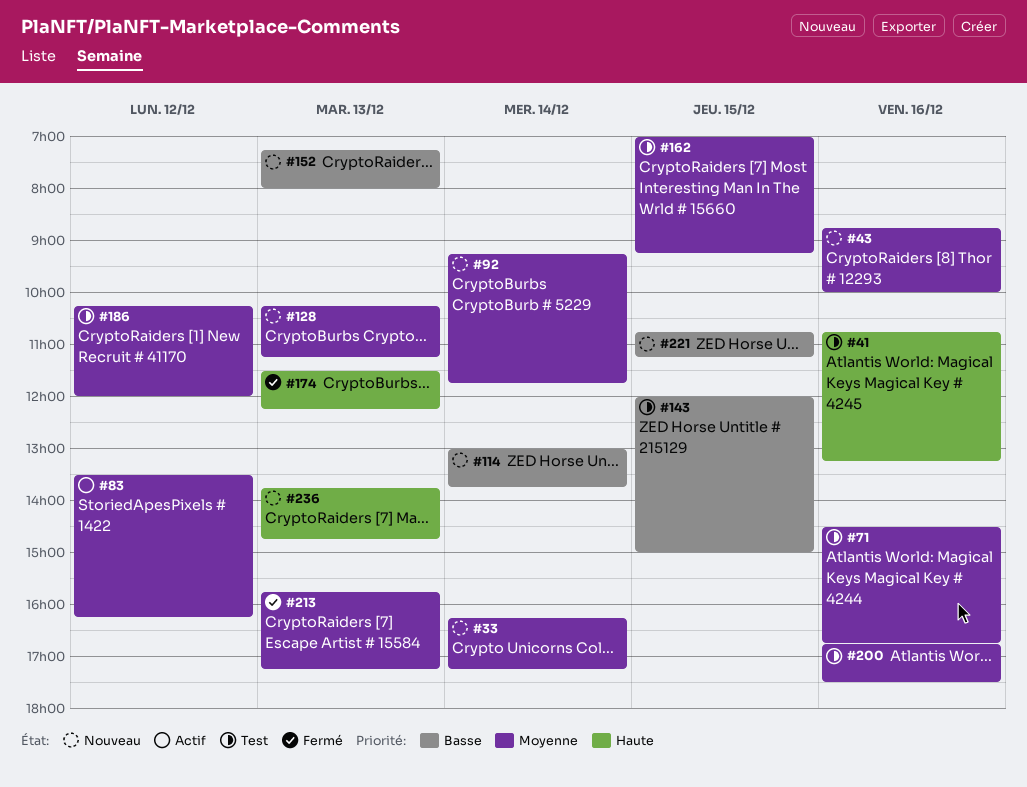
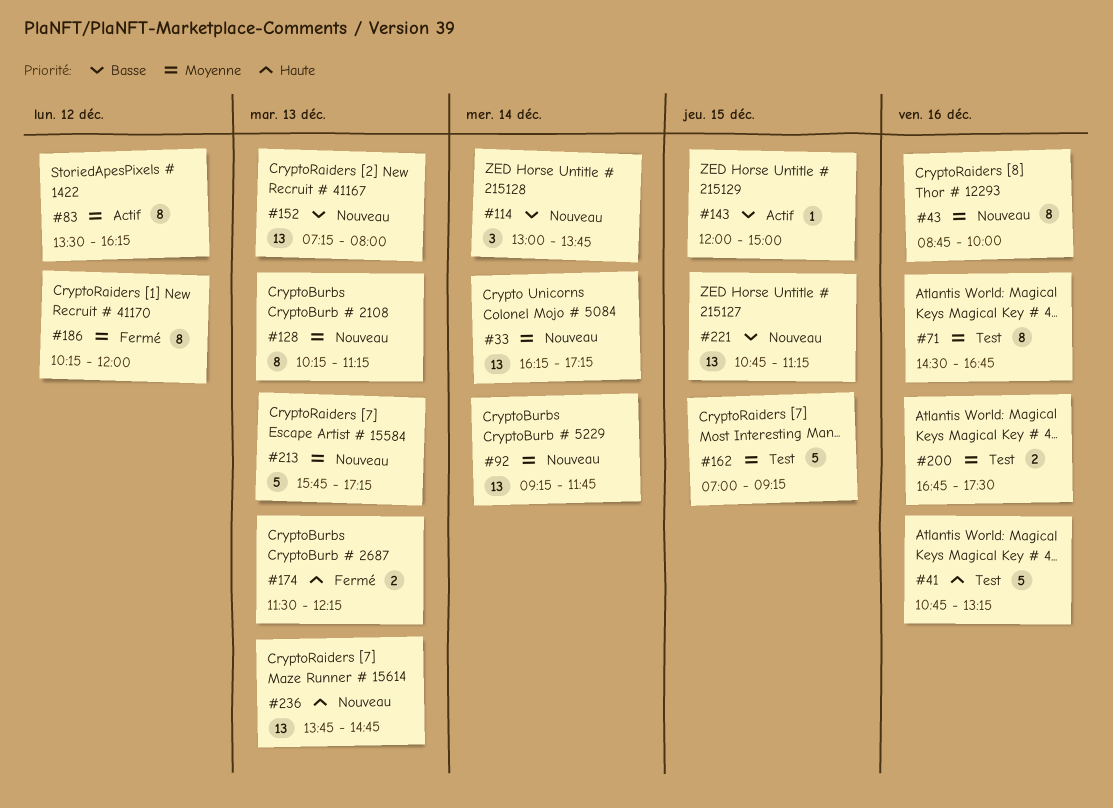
#143, status: Test -> Actif
#186, status: Test -> Fermé
#213, status: Fermé -> Nouveau

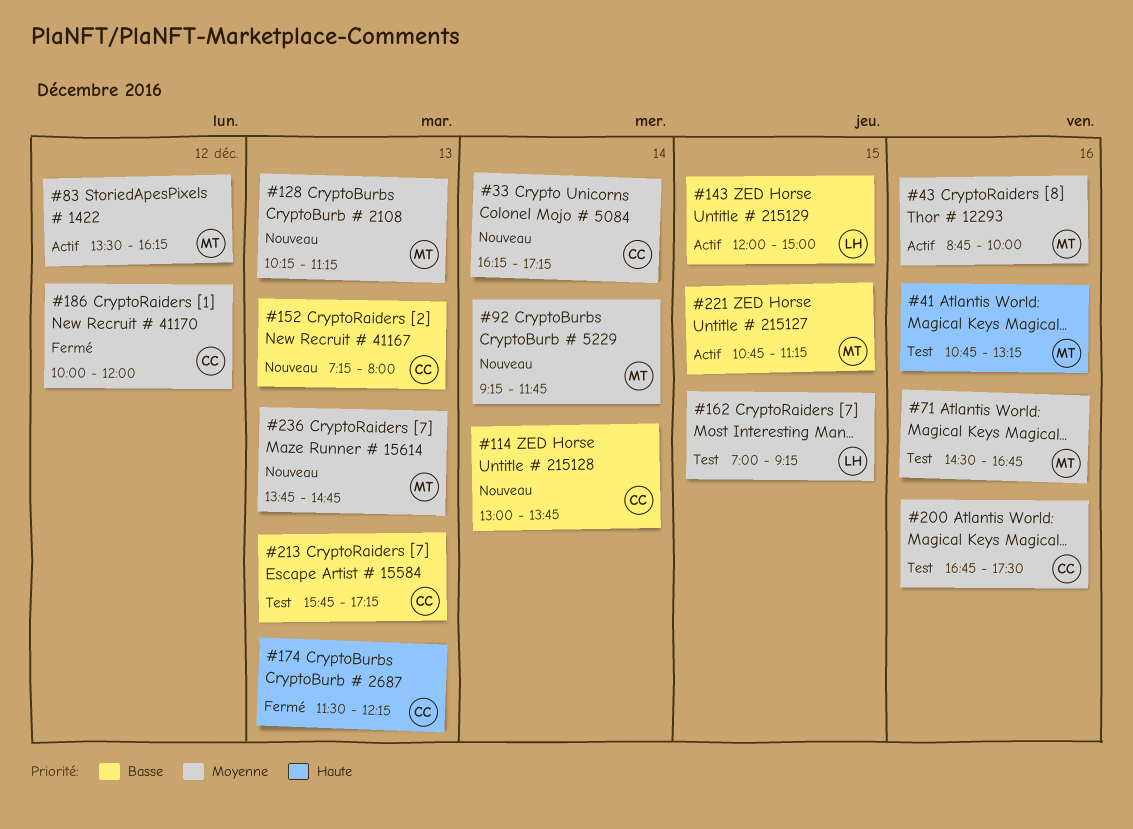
#43, status: Nouveau -> Actif
#186, begins: 10:15 -> 10:00
#213, status: Nouveau -> Test
#213, priority: Moyenne -> Basse
#221, status: Nouveau -> Actif
#236, priority: Haute -> Moyenne

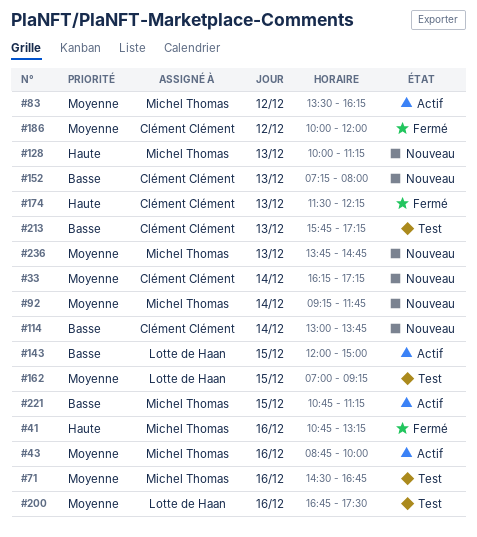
#41, status: Test -> Fermé
#128, priority: Moyenne -> Haute
#128, begins: 10:15 -> 10:00
#200, owner: Clément Clément -> Lotte de Haan

